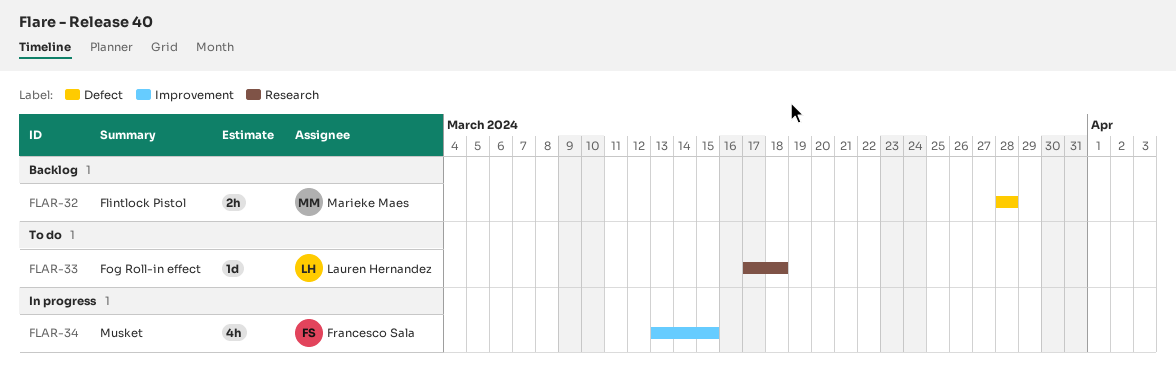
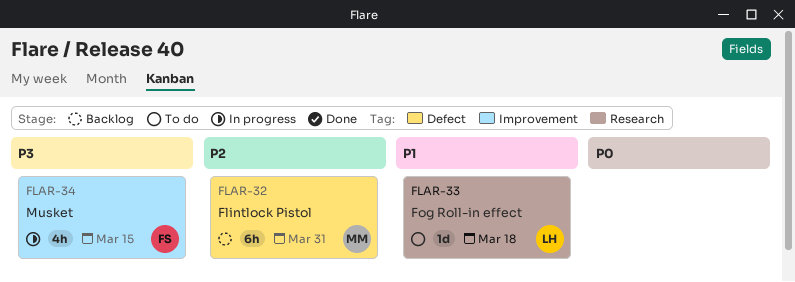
FLAR-32, estimate: 2h -> 6h
FLAR-32, due: Mar 28 -> Mar 31

